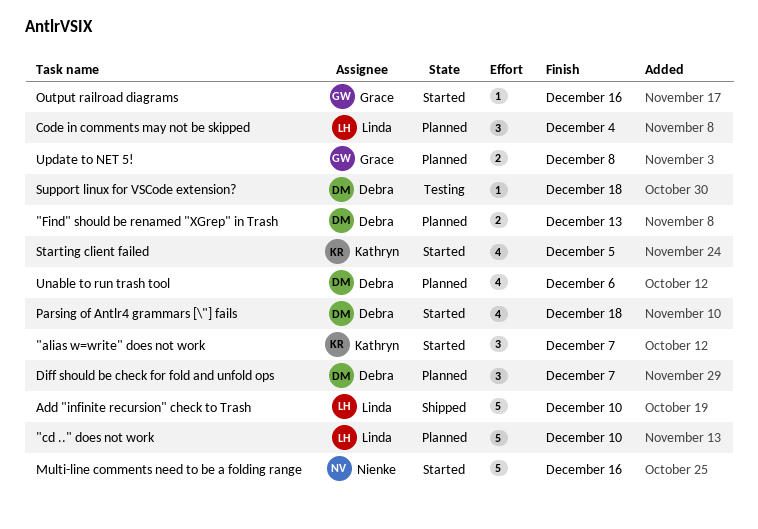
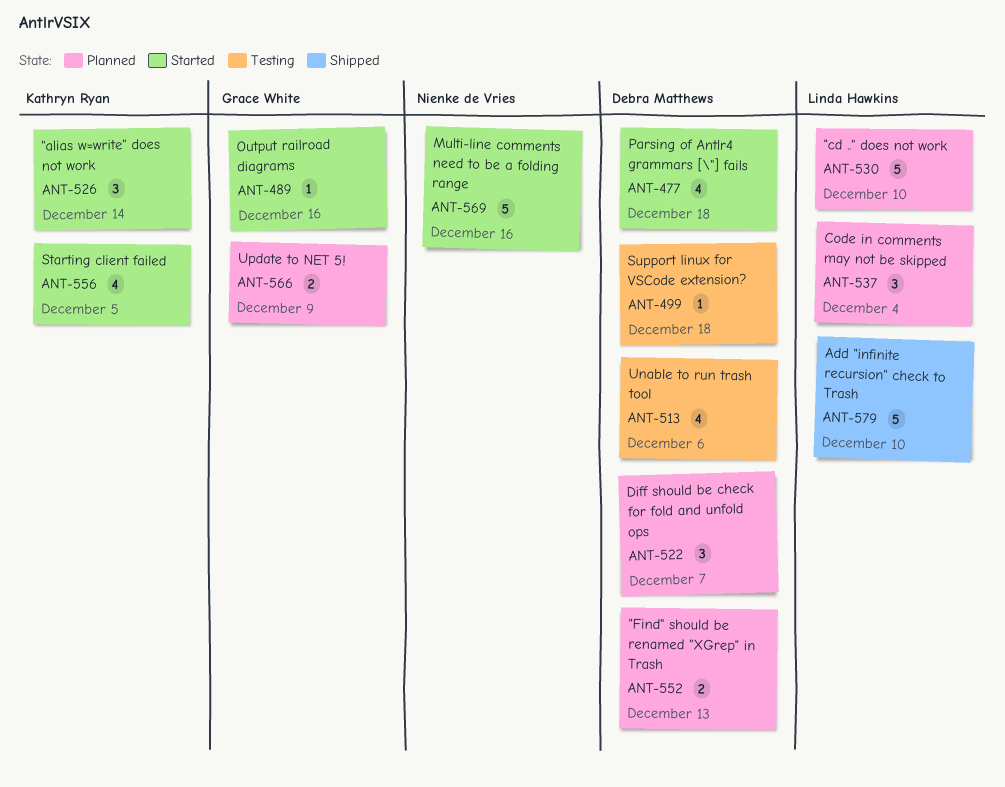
"alias w=write" does not work, due: Dec 7 -> Dec 14
Unable to run trash tool, status: Planned -> Testing
Update to NET 5!, due: Dec 8 -> Dec 9

